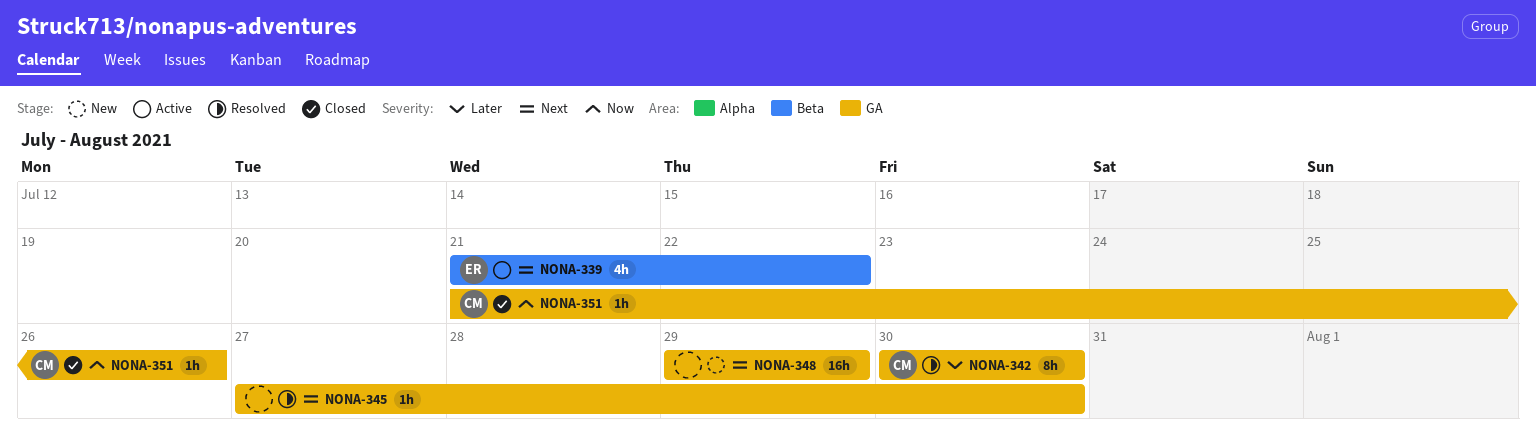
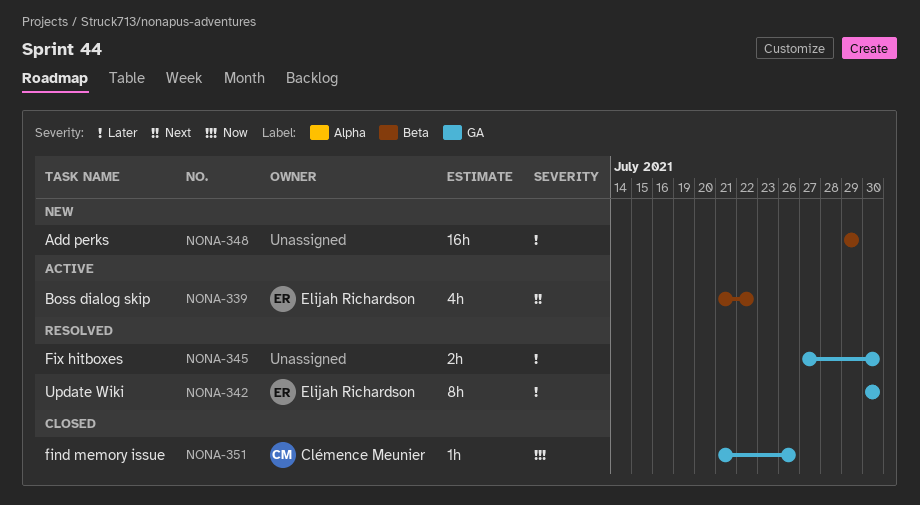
NONA-342, owner: Clémence Meunier -> Elijah Richardson
NONA-345, priority: Next -> Later
NONA-345, estimate: 1h -> 2h
NONA-348, priority: Next -> Later
NONA-348, label: GA -> Beta

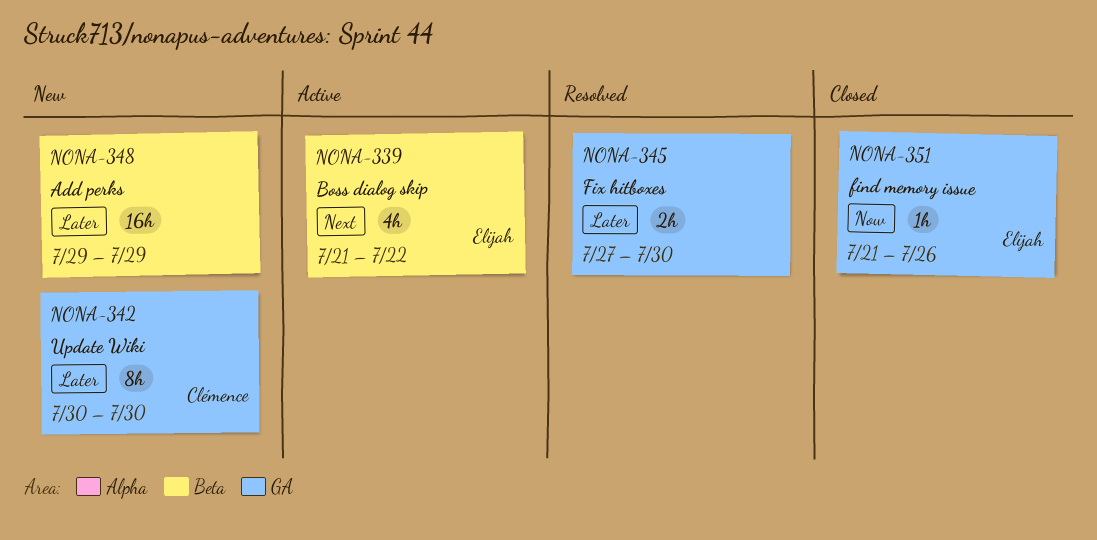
NONA-342, status: Resolved -> New
NONA-342, owner: Elijah Richardson -> Clémence Meunier
NONA-351, owner: Clémence Meunier -> Elijah Richardson

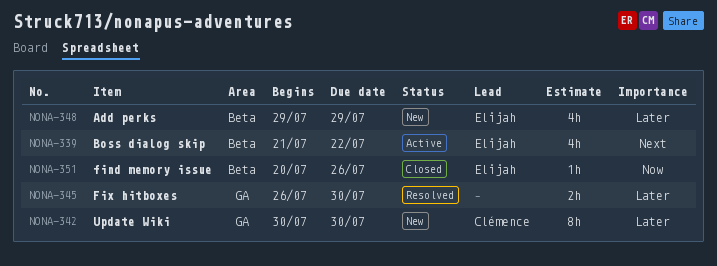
NONA-345, start: Jul 27 -> Jul 26
NONA-348, owner: none -> Elijah
NONA-348, estimate: 16h -> 4h
NONA-351, label: GA -> Beta
NONA-351, start: Jul 21 -> Jul 20

